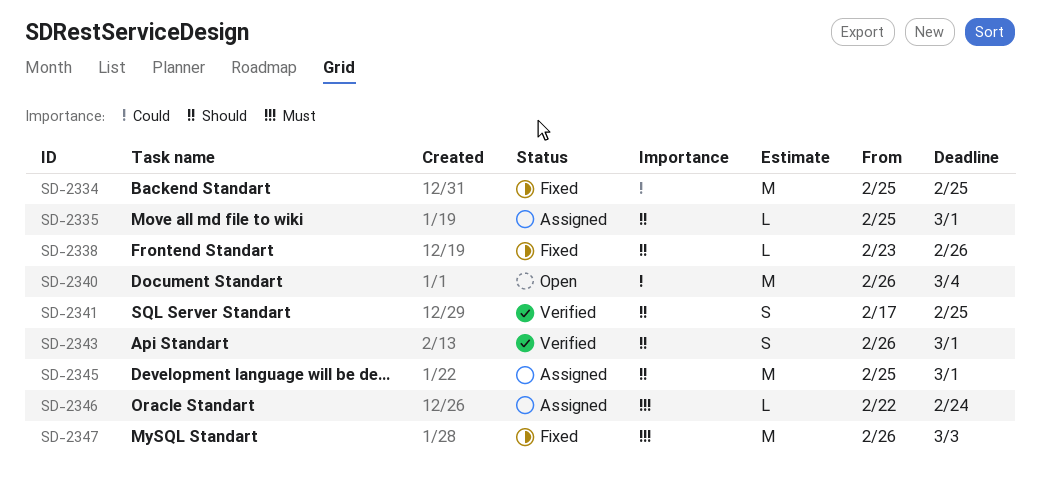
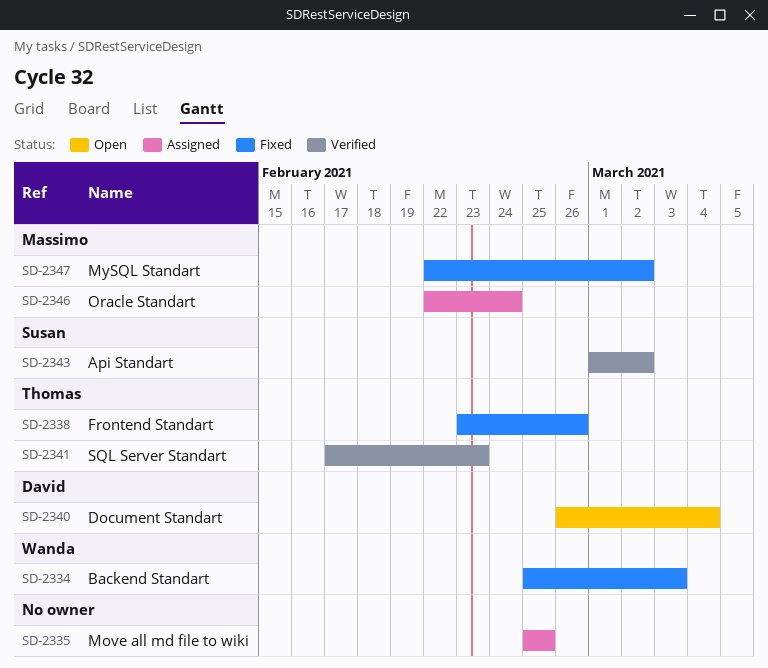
SD-2334, due: Feb 25 -> Mar 3
SD-2335, due: Mar 1 -> Feb 25
SD-2341, due: Feb 25 -> Feb 23
SD-2343, start: Feb 26 -> Mar 1
SD-2343, due: Mar 1 -> Mar 2
SD-2345: present -> none
SD-2347, start: Feb 26 -> Feb 22
SD-2347, due: Mar 3 -> Mar 2

